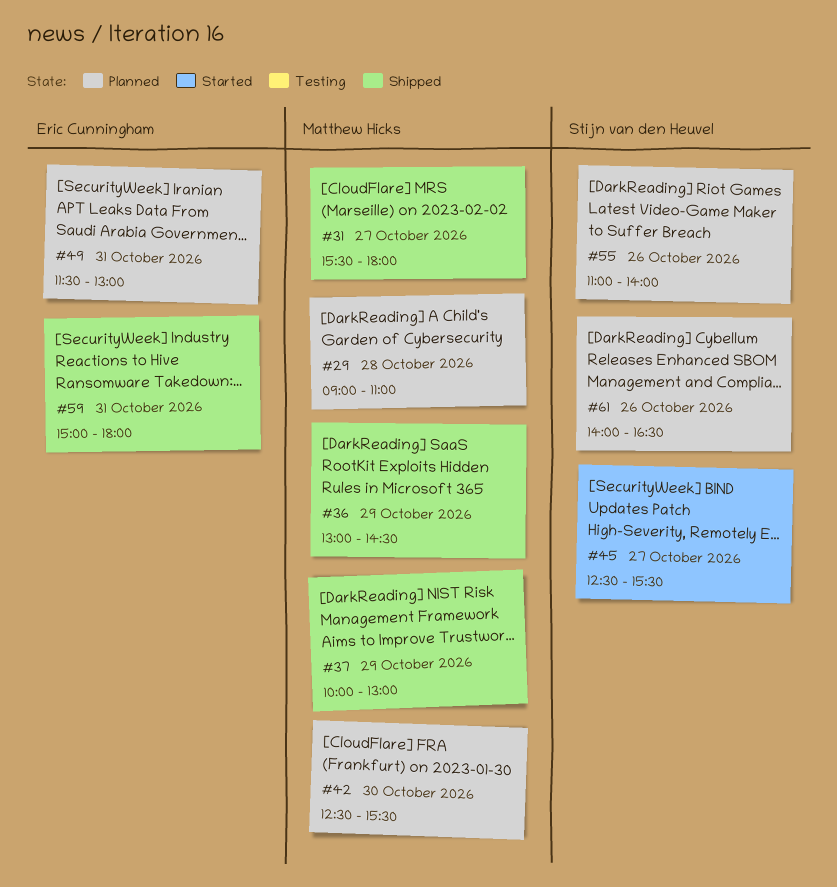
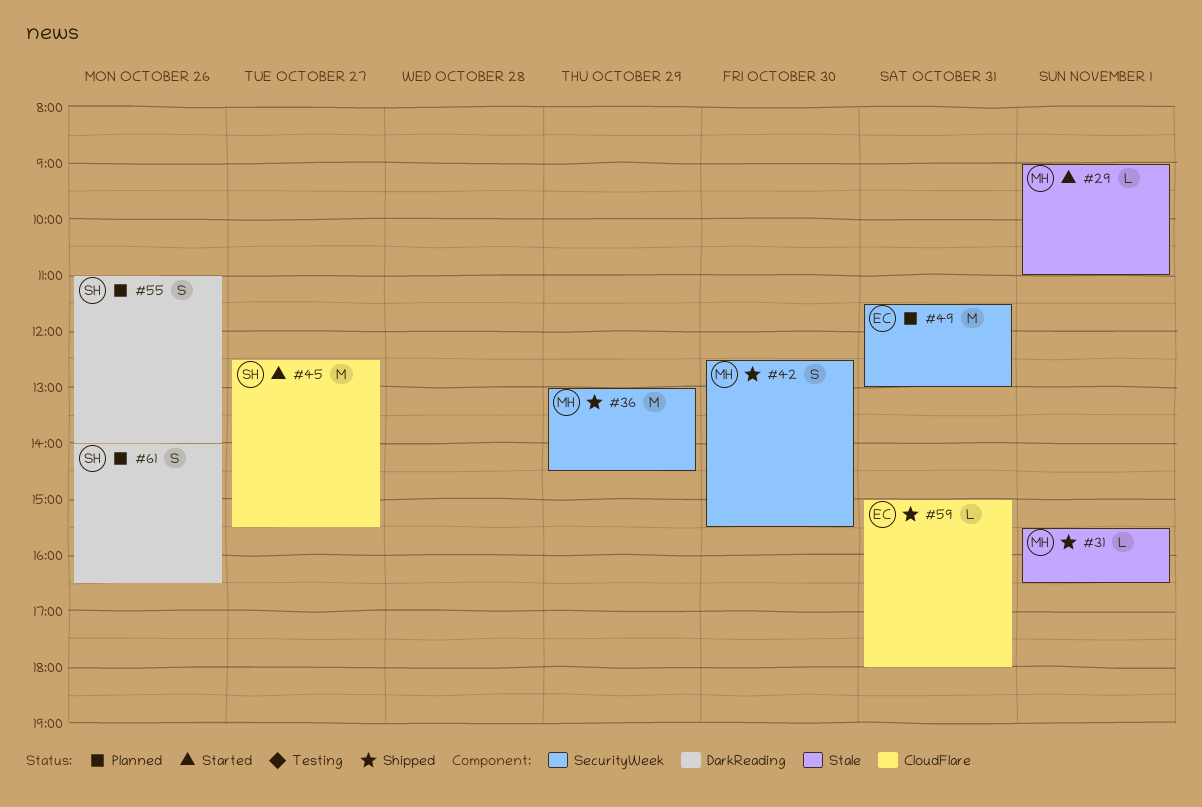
#29, status: Planned -> Started
#29, day: Oct 28 -> Nov 1
#31, day: Oct 27 -> Nov 1
#31, ends: 18:00 -> 16:30
#37: present -> none
#42, status: Planned -> Shipped

